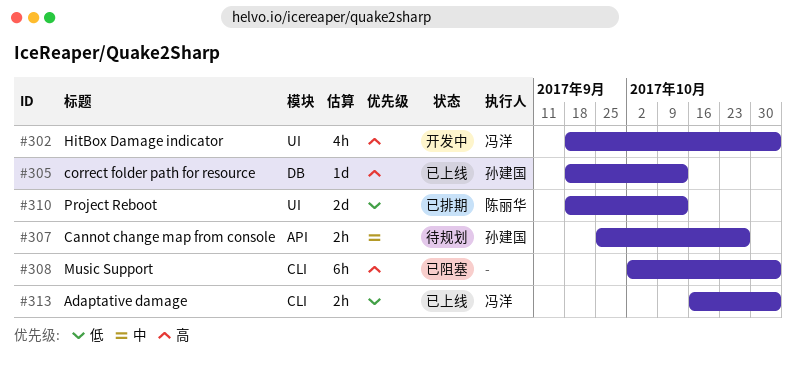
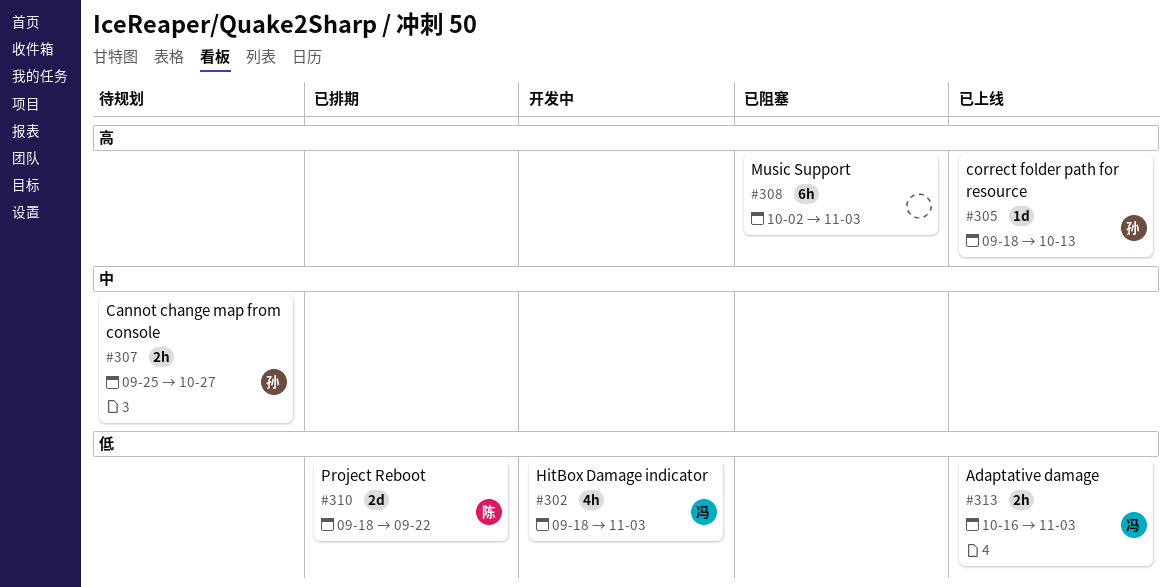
#302, priority: 高 -> 低
#310, due: Oct 13 -> Sep 22

